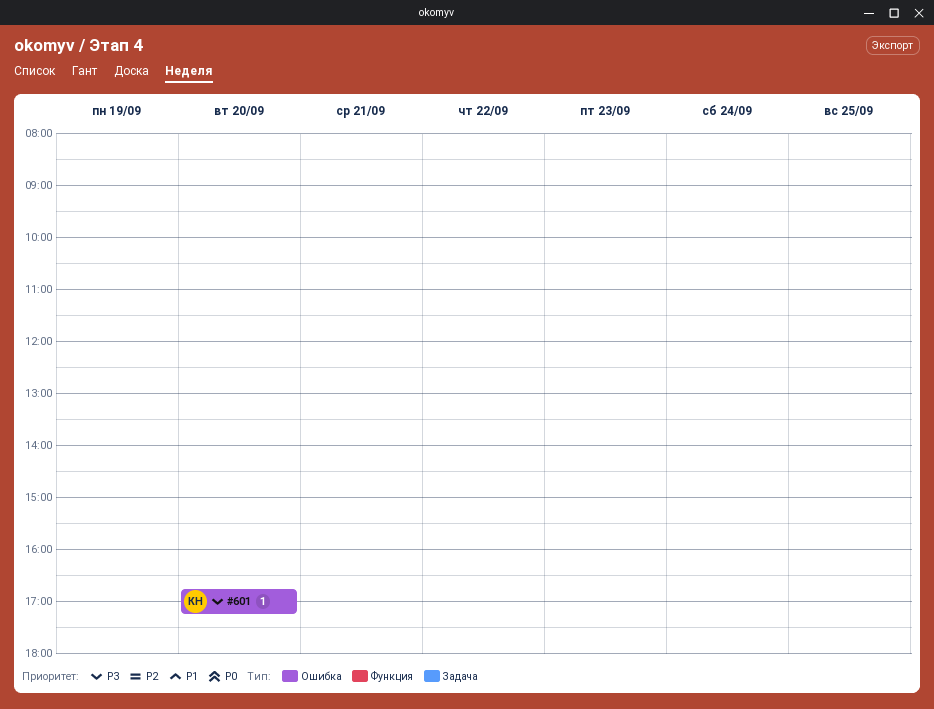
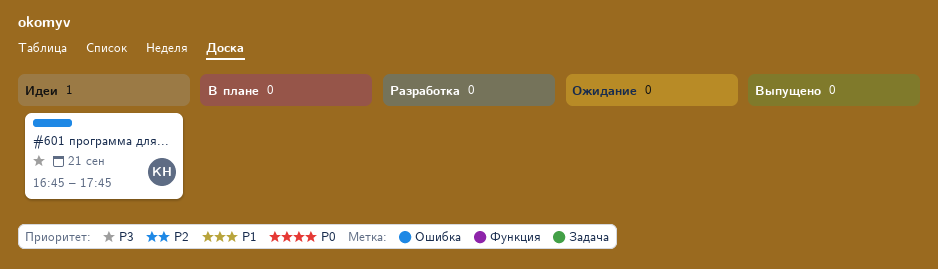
#601, day: Sep 20 -> Sep 21
#601, ends: 17:15 -> 17:45

